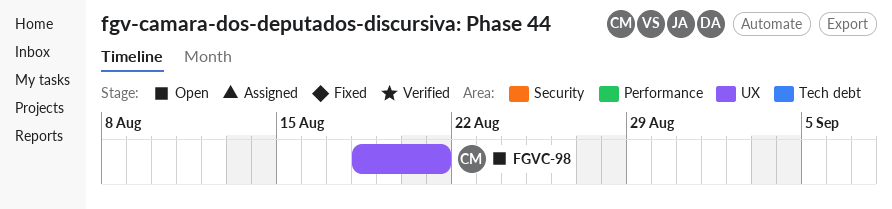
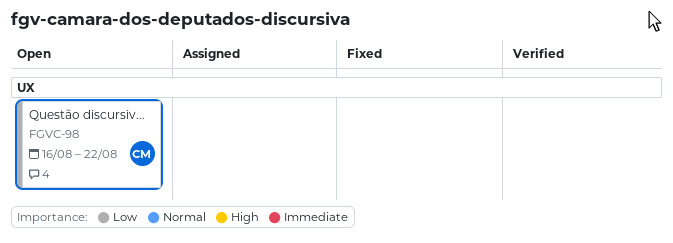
FGVC-98, start: Aug 18 -> Aug 16
FGVC-98, due: Aug 21 -> Aug 22

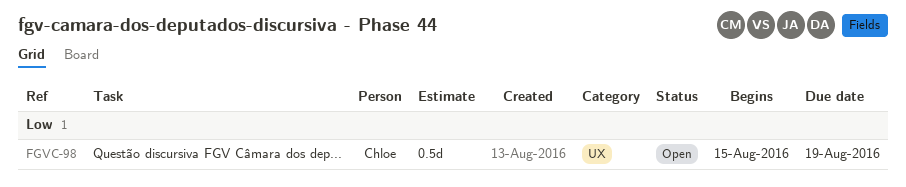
FGVC-98, start: Aug 16 -> Aug 15
FGVC-98, due: Aug 22 -> Aug 19

